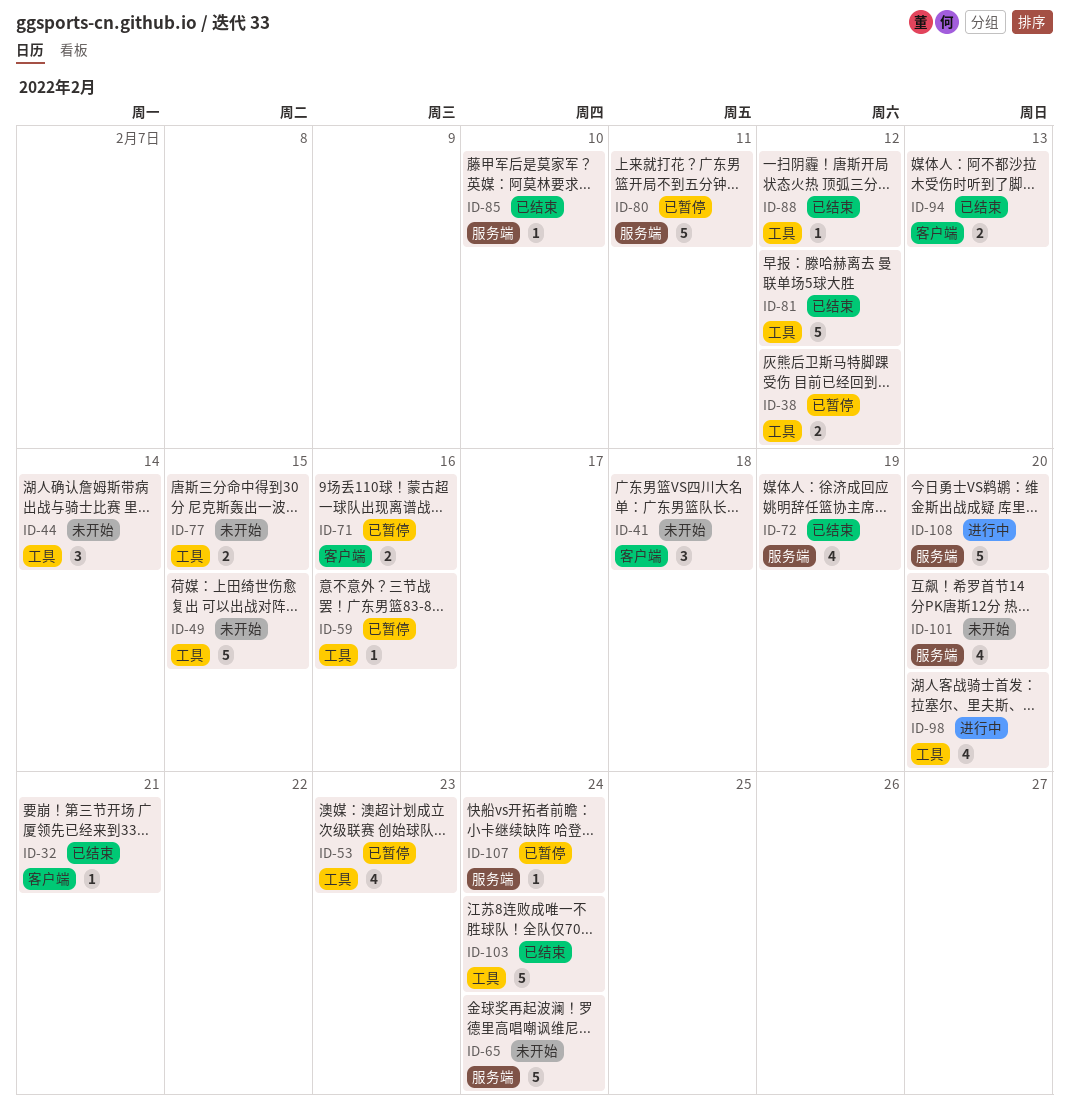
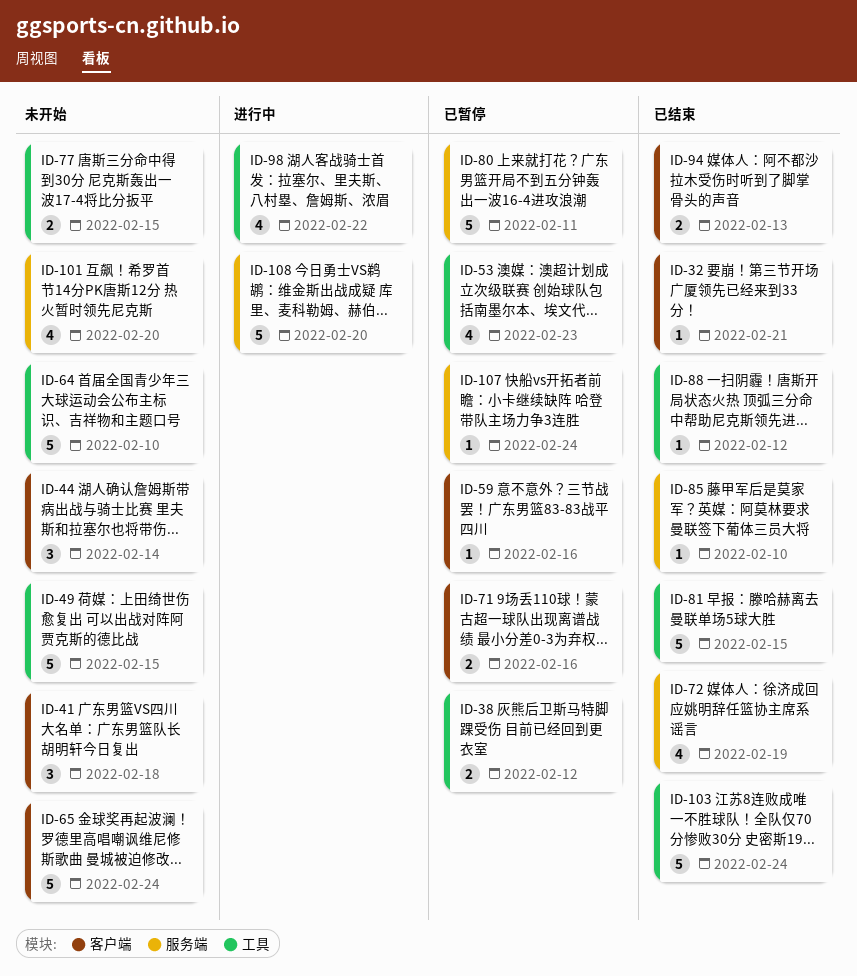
ID-44, label: 工具 -> 客户端
ID-59, label: 工具 -> 客户端
ID-64: none -> present
ID-65, label: 服务端 -> 客户端
ID-81, due: Feb 12 -> Feb 15
ID-98, due: Feb 20 -> Feb 22

